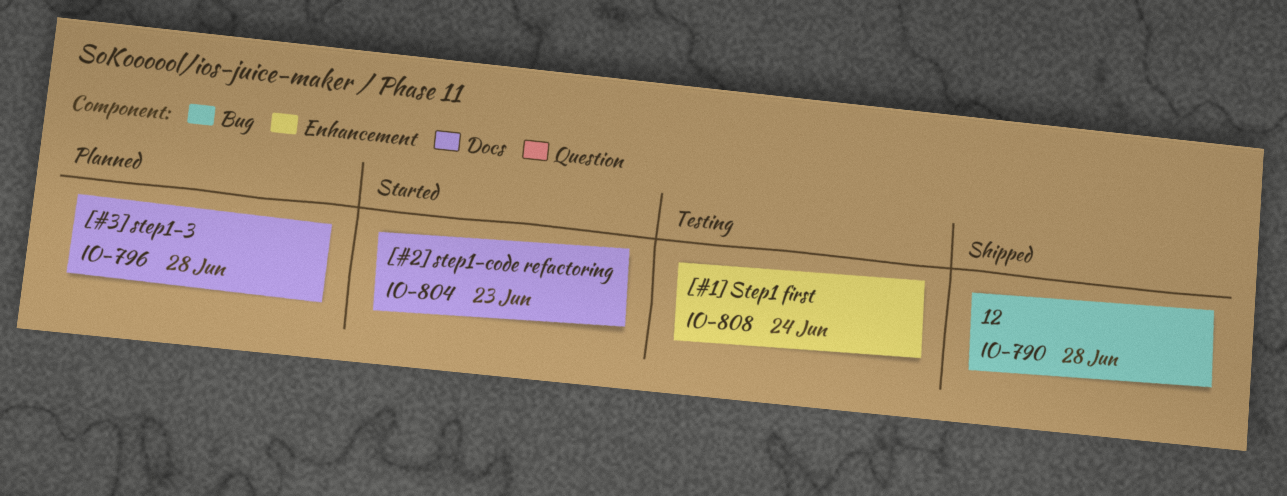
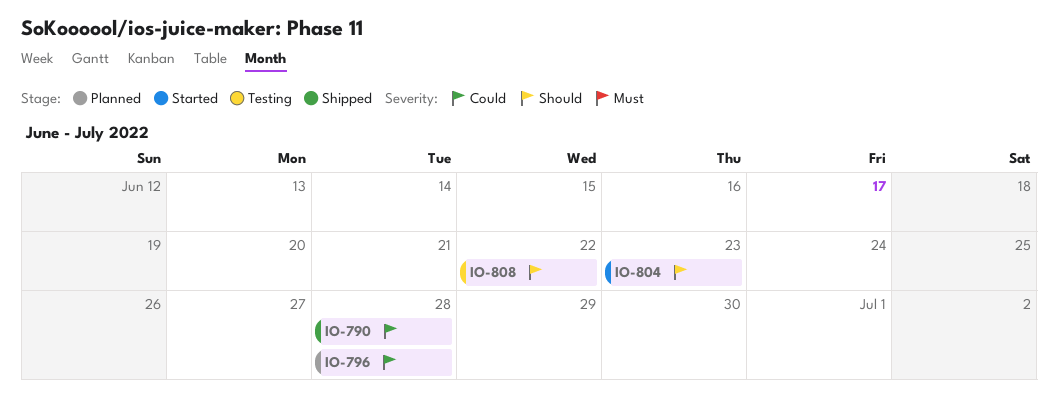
IO-808, due: Jun 24 -> Jun 22

